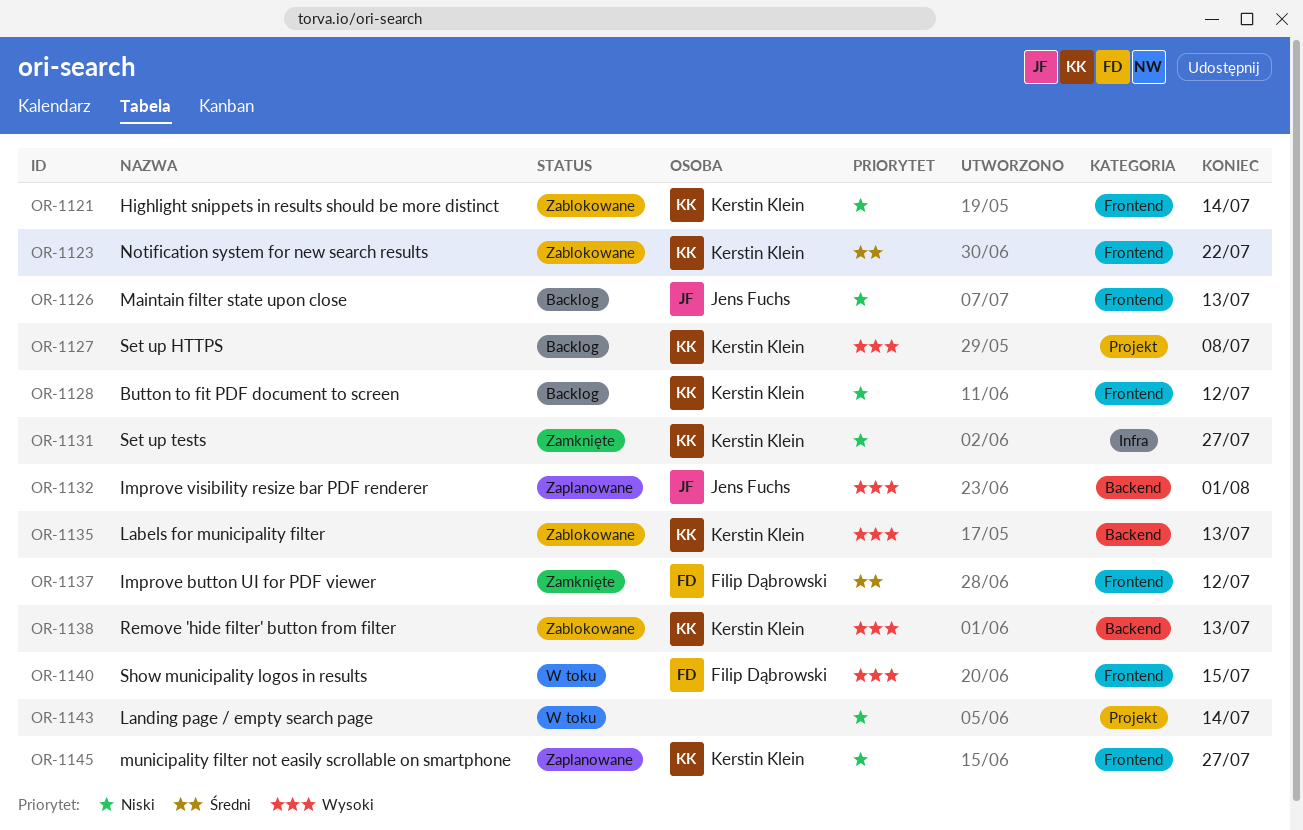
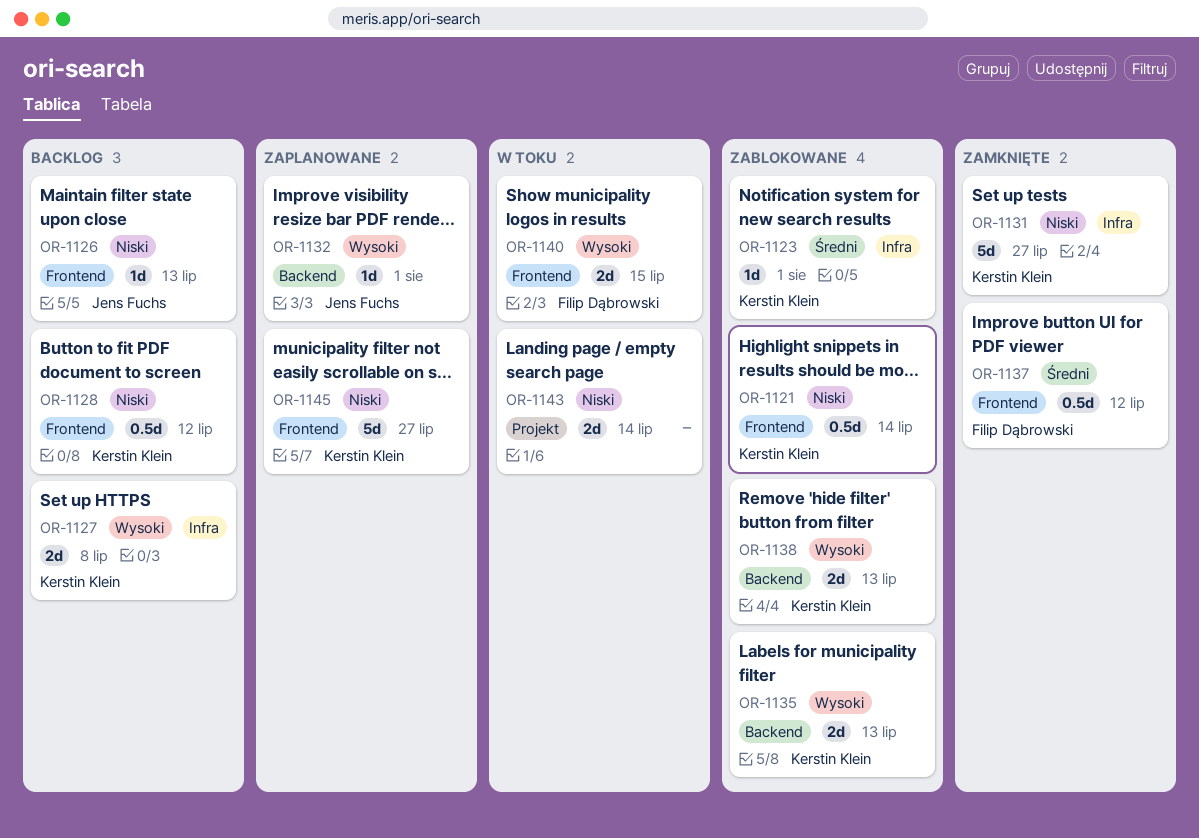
OR-1123, label: Frontend -> Infra
OR-1123, due: Jul 22 -> Aug 1
OR-1127, label: Projekt -> Infra

